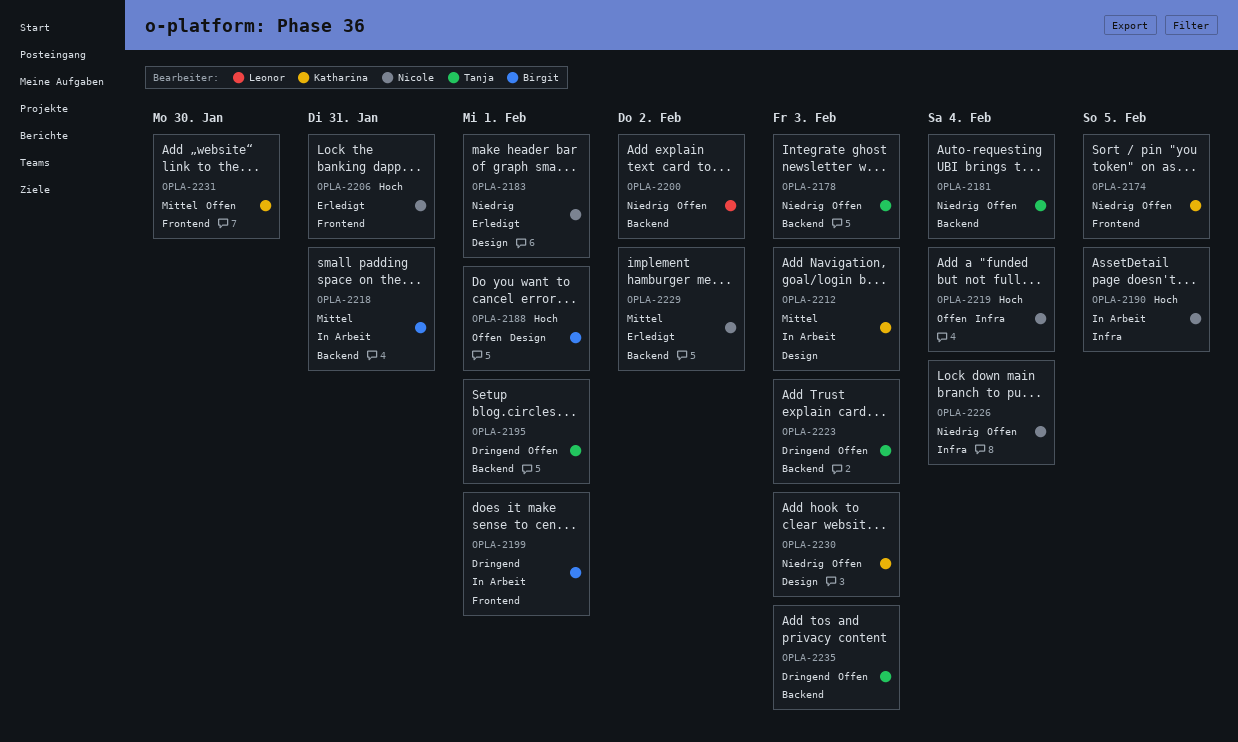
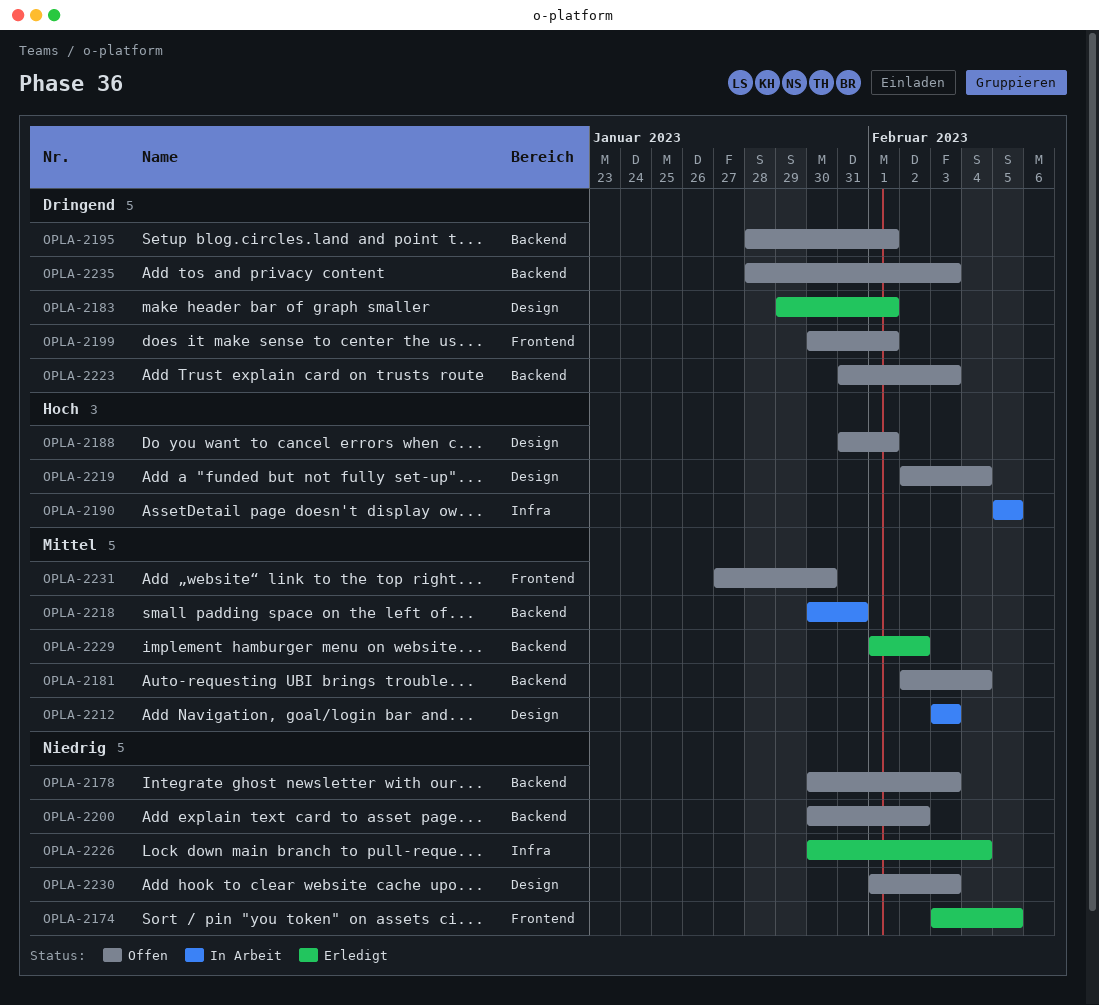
OPLA-2174, status: Offen -> Erledigt
OPLA-2181, priority: Niedrig -> Mittel
OPLA-2183, priority: Niedrig -> Dringend
OPLA-2199, status: In Arbeit -> Offen
OPLA-2206: present -> none
OPLA-2219, label: Infra -> Design
OPLA-2226, status: Offen -> Erledigt

